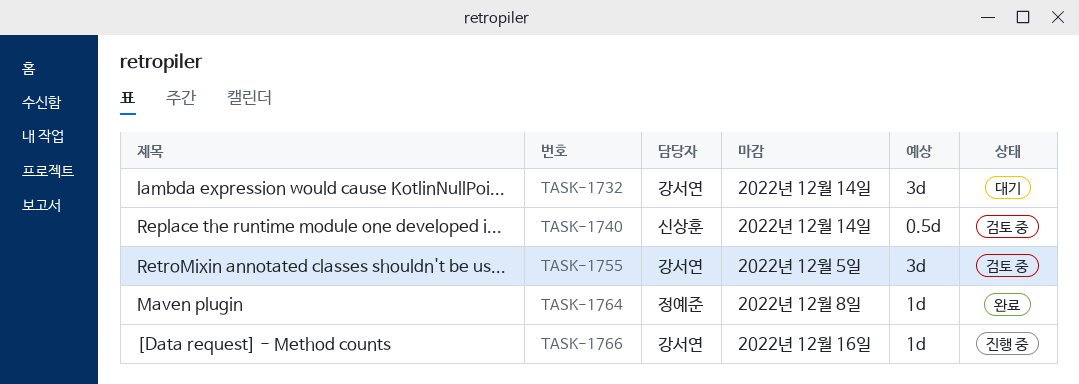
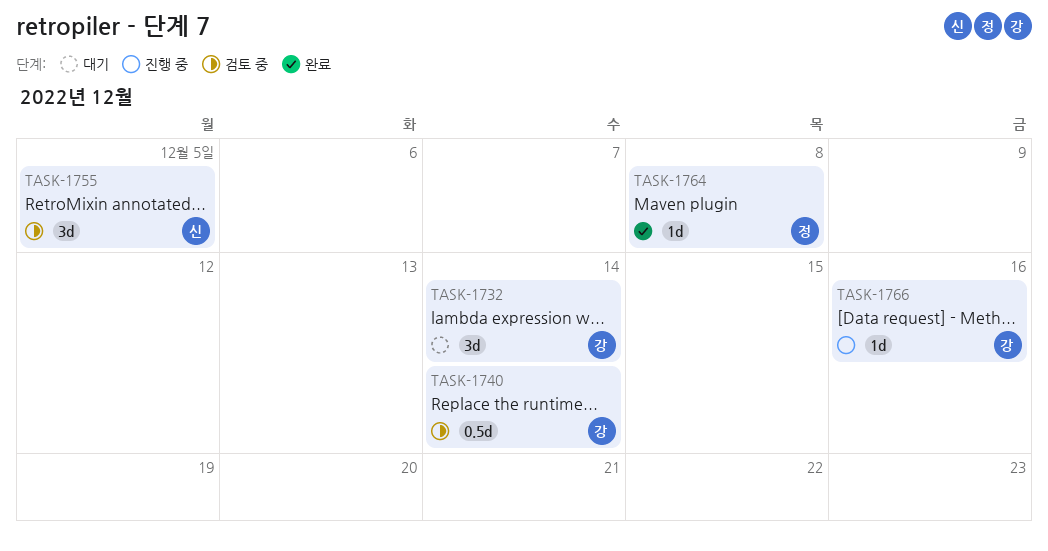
TASK-1740, owner: 신상훈 -> 강서연
TASK-1755, owner: 강서연 -> 신상훈

